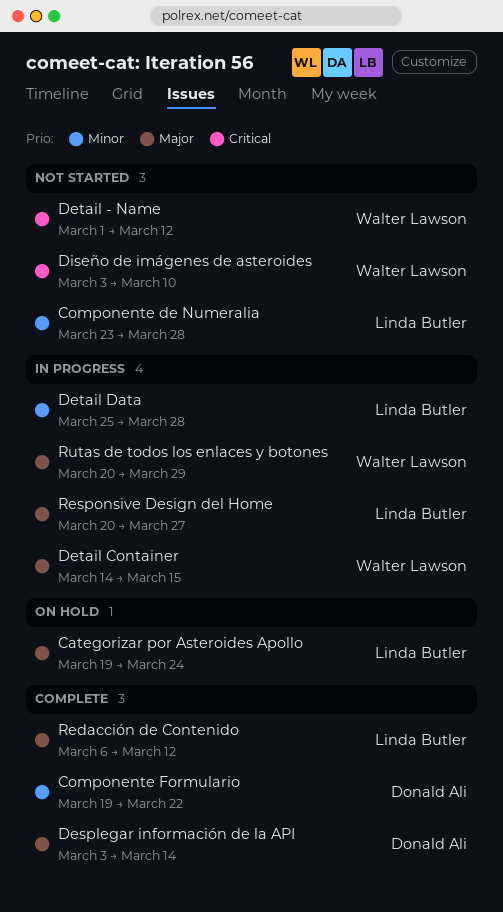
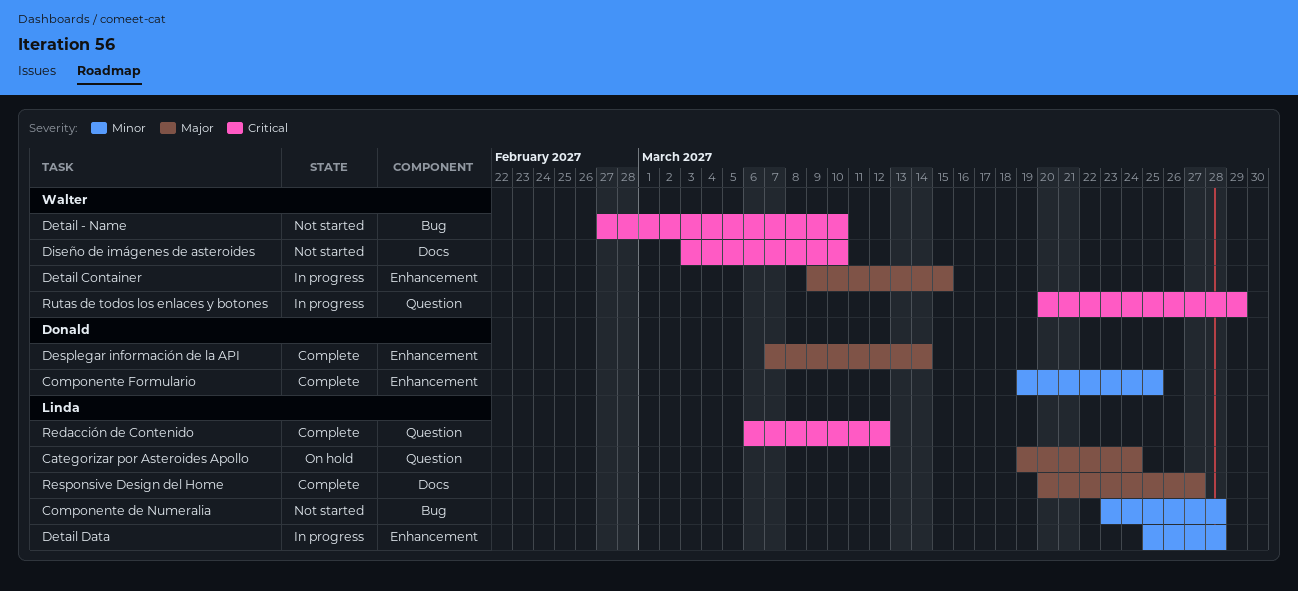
Componente Formulario, due: Mar 22 -> Mar 25
Desplegar información de la API, start: Mar 3 -> Mar 7
Detail - Name, start: Mar 1 -> Feb 27
Detail - Name, due: Mar 12 -> Mar 10
Detail Container, start: Mar 14 -> Mar 9
Redacción de Contenido, priority: Major -> Critical
Responsive Design del Home, status: In progress -> Complete
Rutas de todos los enlaces y botones, priority: Major -> Critical

